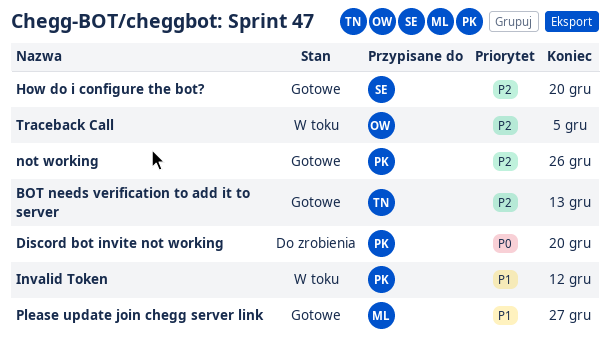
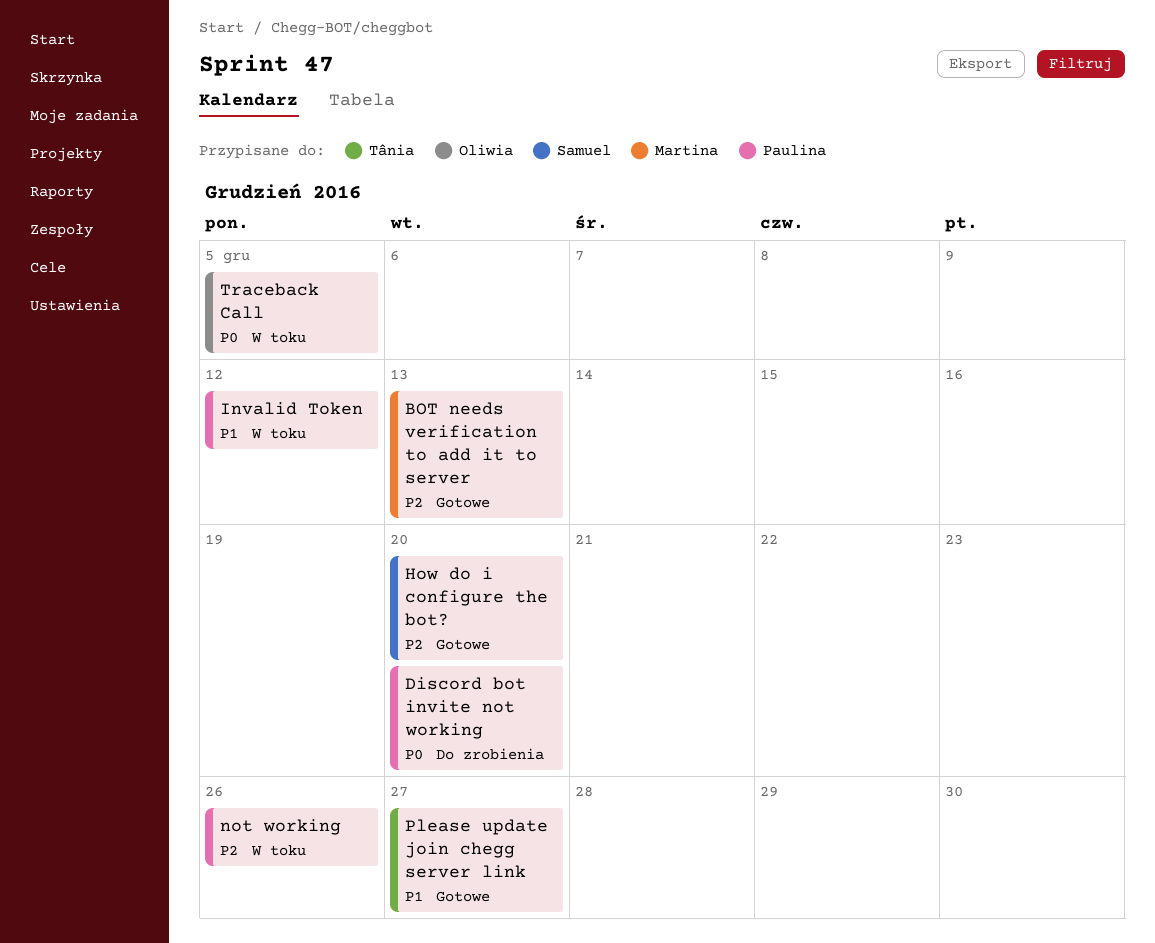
BOT needs verification to add it to server, owner: Tânia -> Martina
not working, status: Gotowe -> W toku
Please update join chegg server link, owner: Martina -> Tânia
Traceback Call, priority: P2 -> P0

